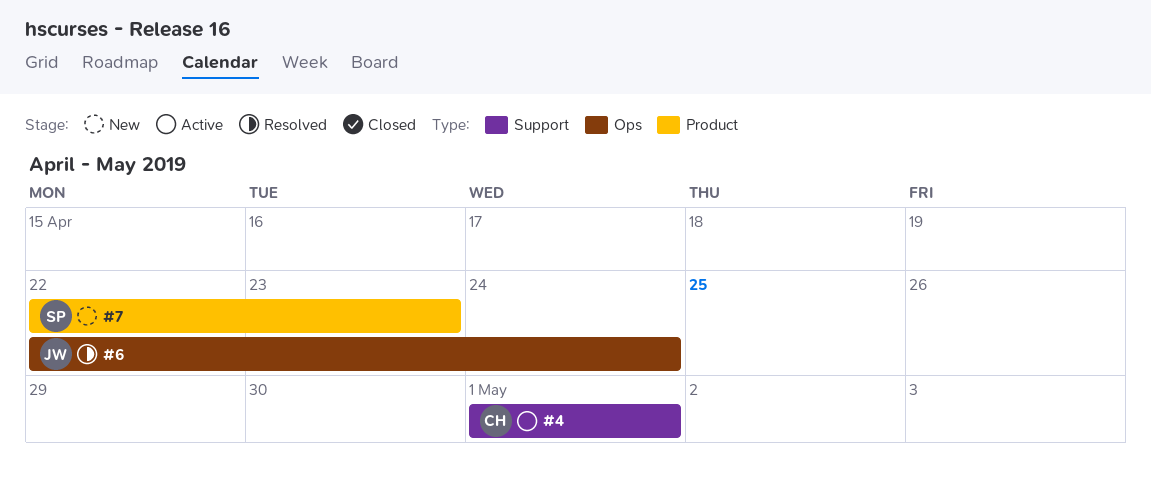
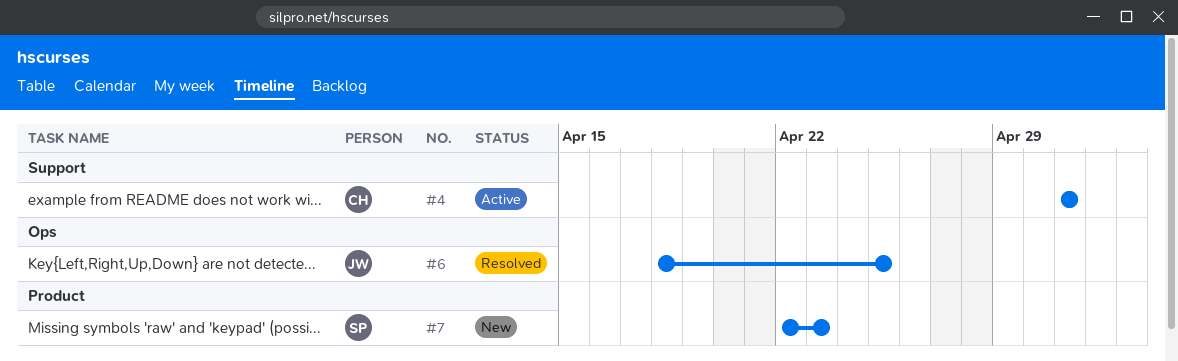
#6, start: Apr 22 -> Apr 18
#6, due: Apr 24 -> Apr 25

